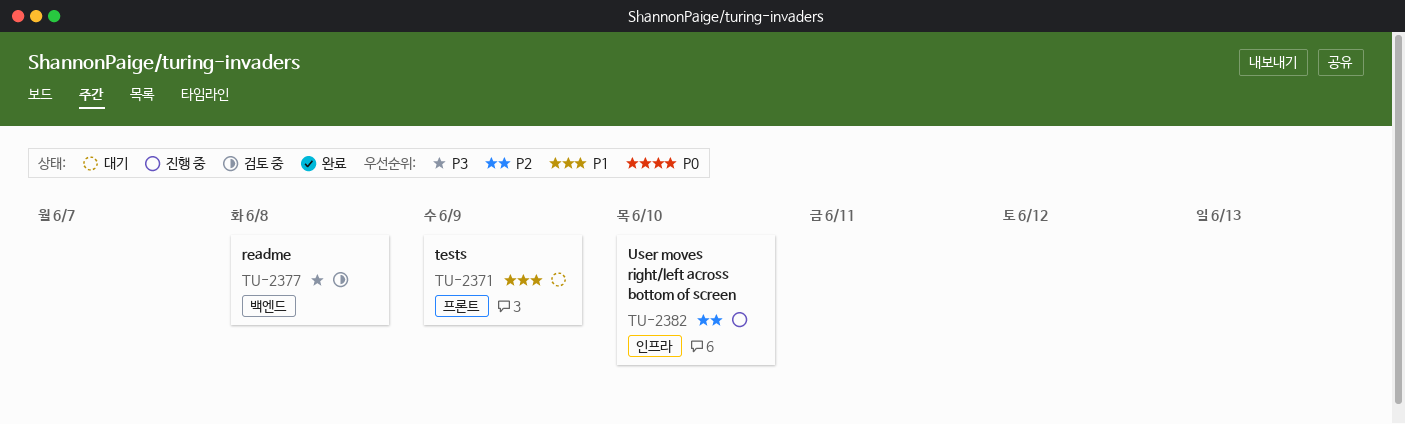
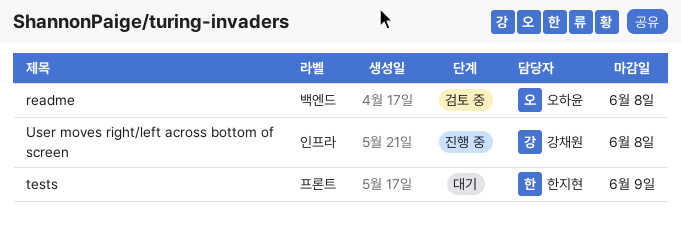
User moves right/left across bottom of screen, due: Jun 10 -> Jun 8

